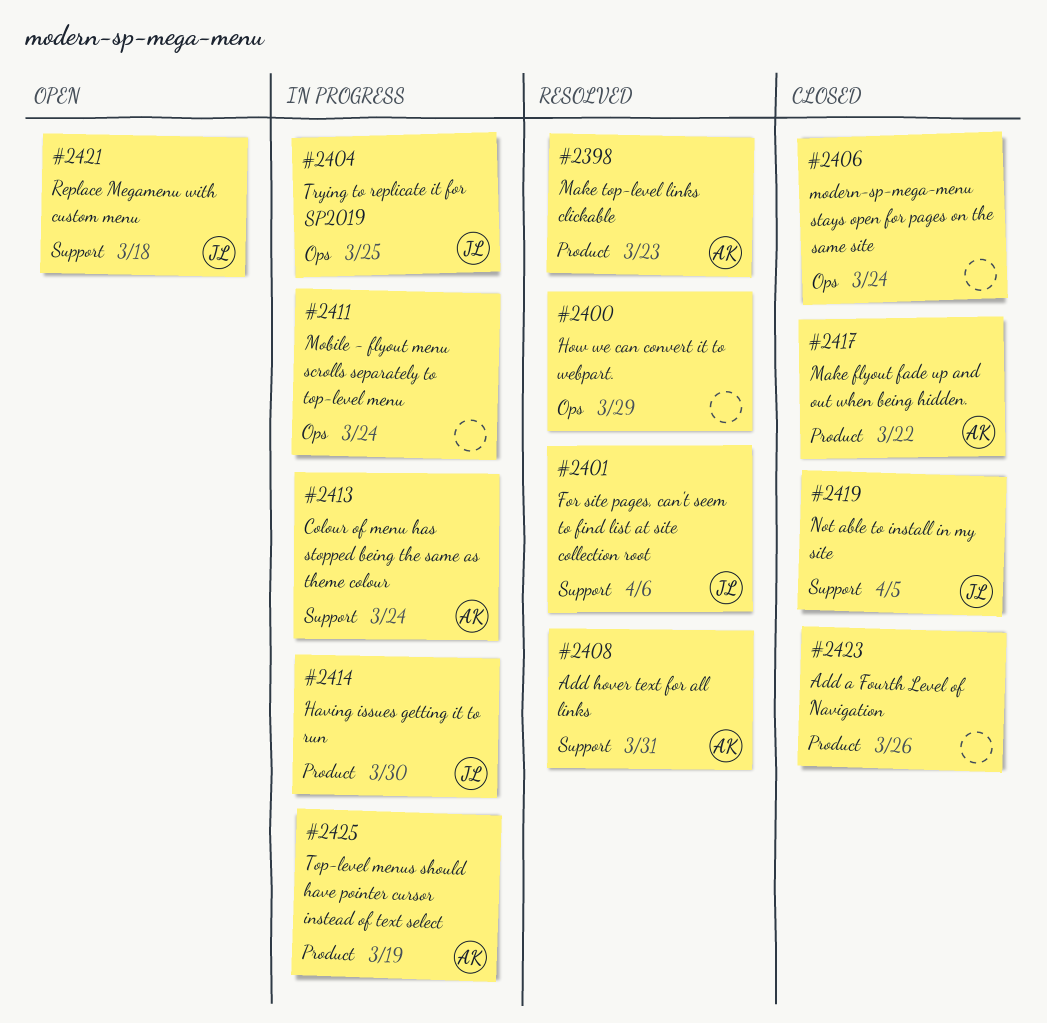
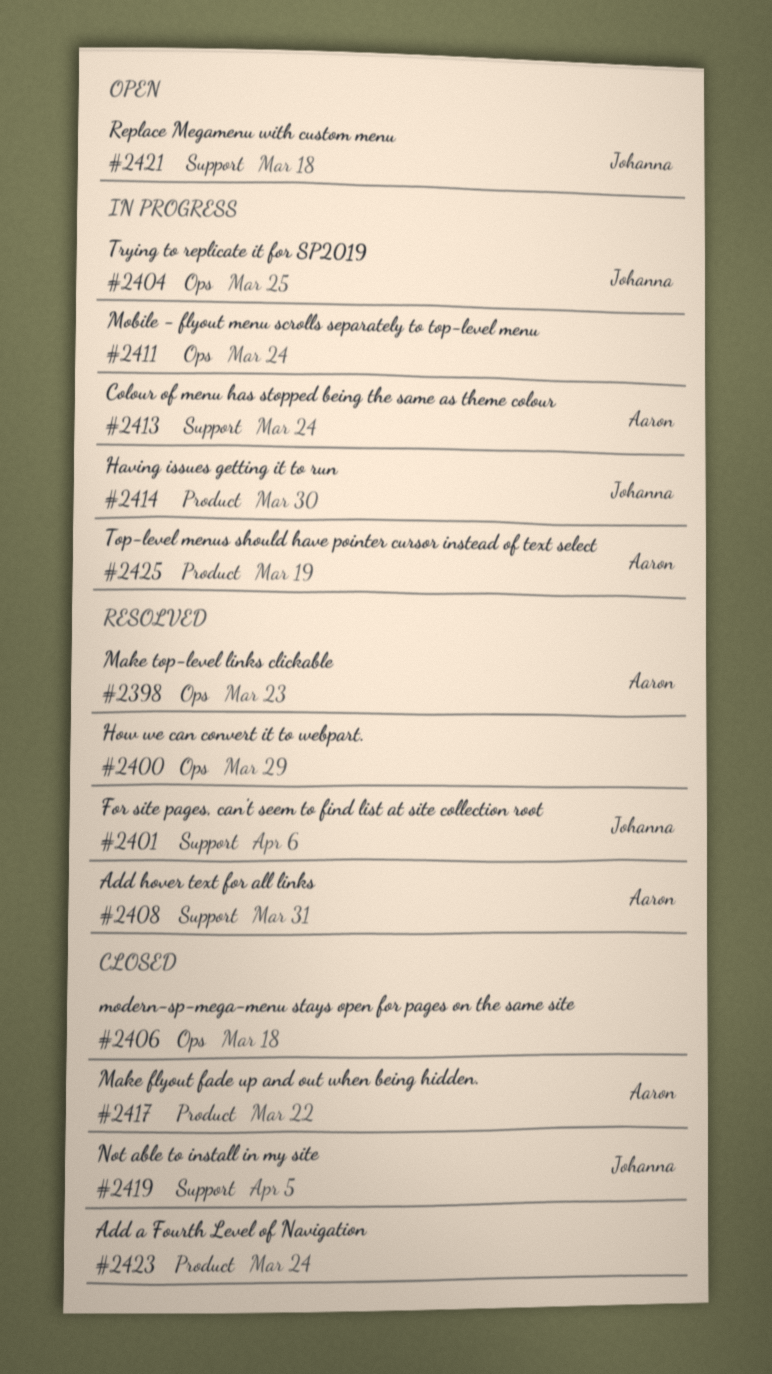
#2398, label: Product -> Ops
#2406, due: Mar 24 -> Mar 18
#2423, due: Mar 26 -> Mar 24

